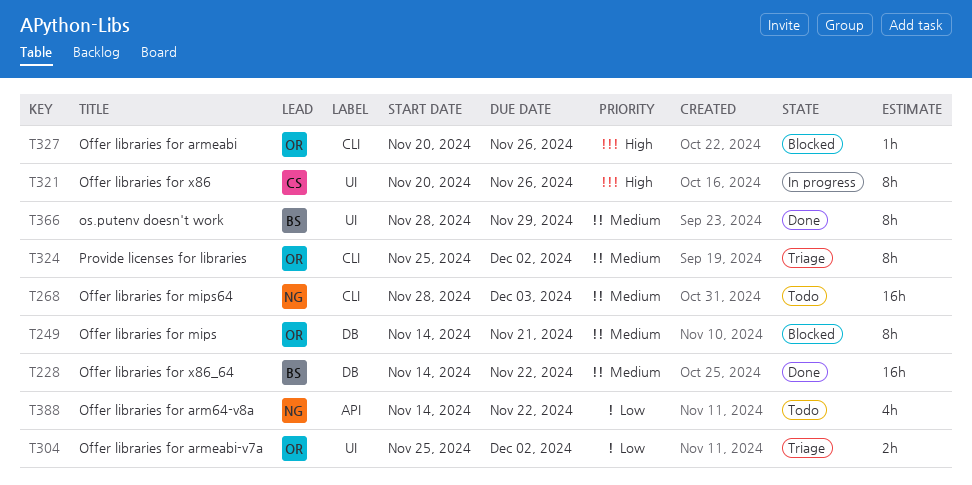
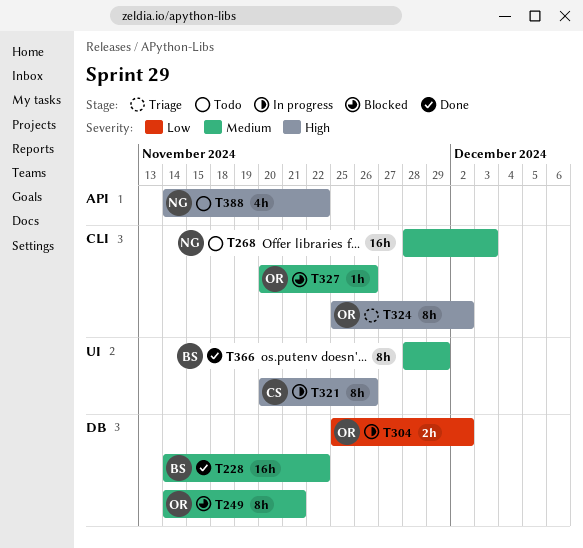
T304, status: Triage -> In progress
T304, label: UI -> DB
T324, priority: Medium -> High
T327, priority: High -> Medium
T388, priority: Low -> High

